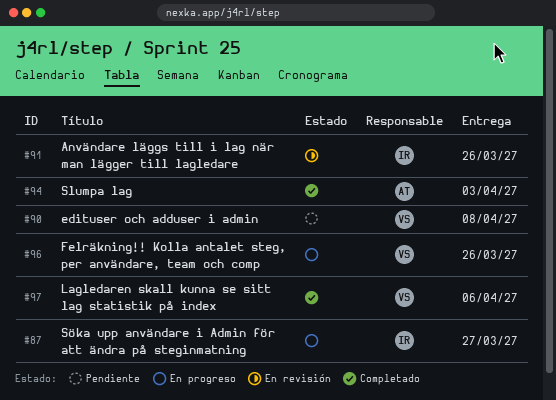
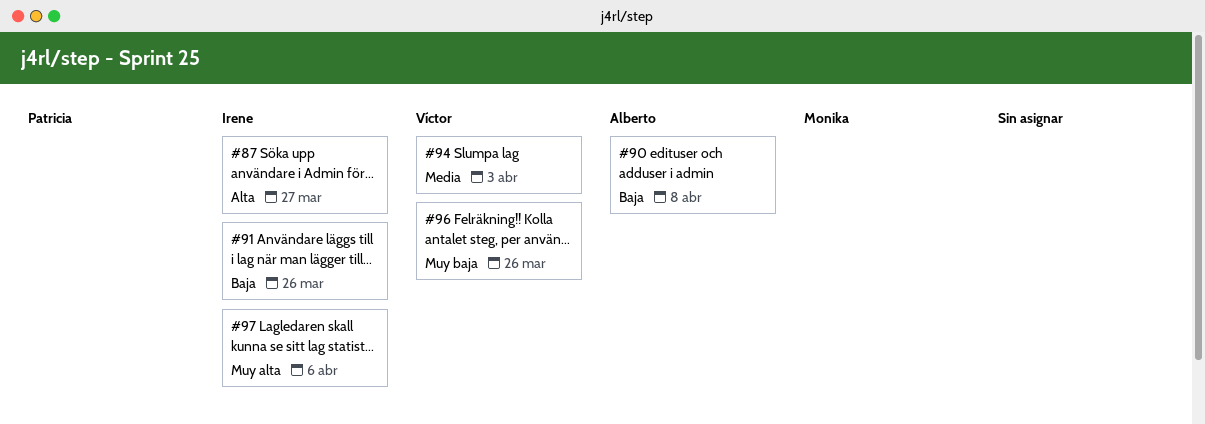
#90, owner: Víctor -> Alberto
#94, owner: Alberto -> Víctor
#97, owner: Víctor -> Irene

